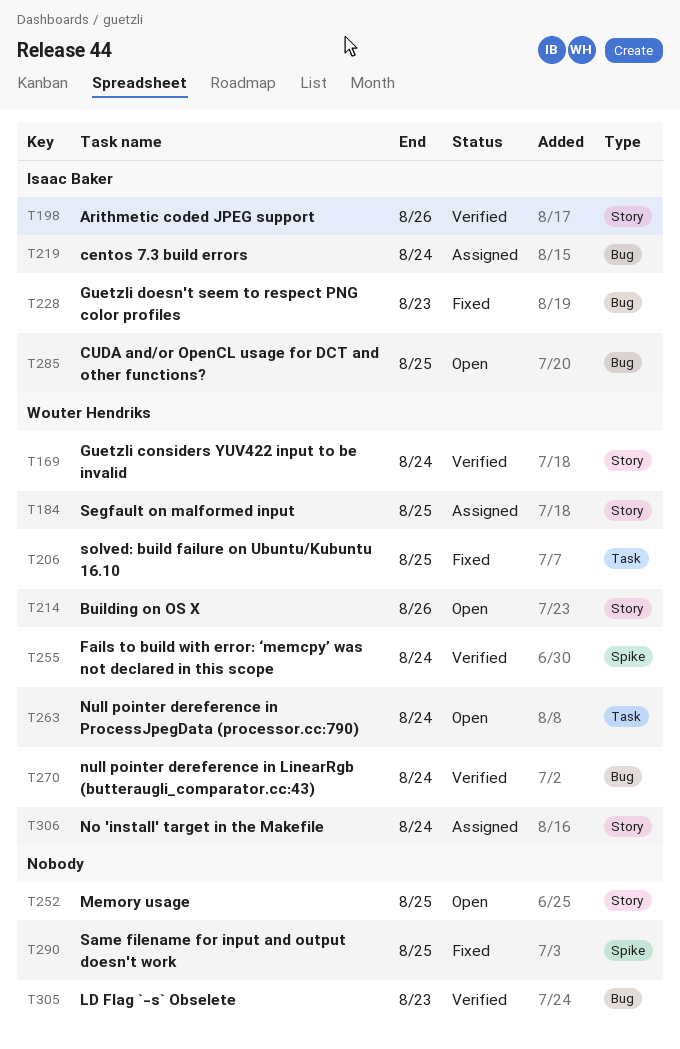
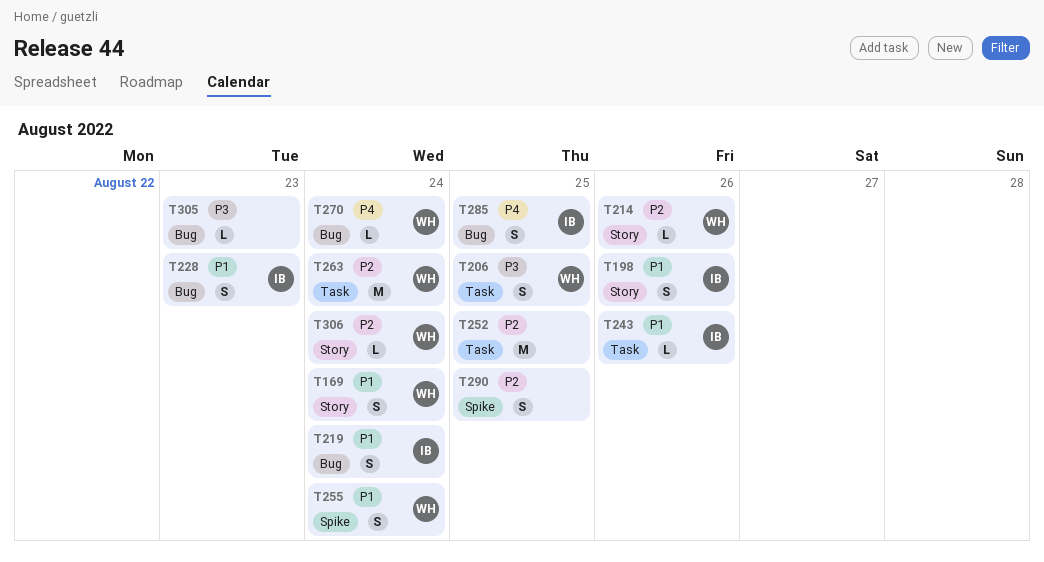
T184: present -> none
T243: none -> present
T252, label: Story -> Task

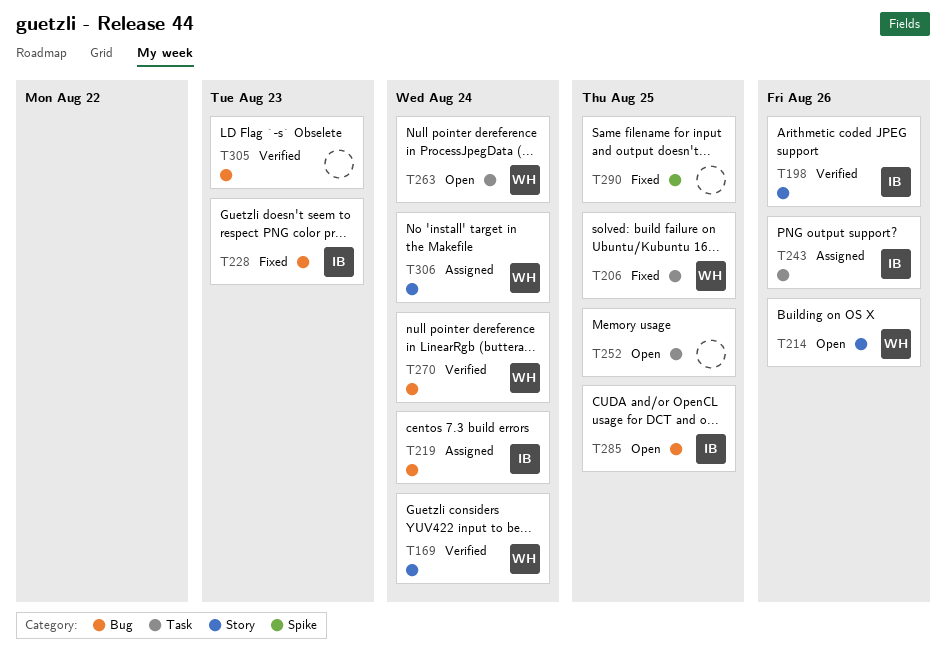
T255: present -> none

